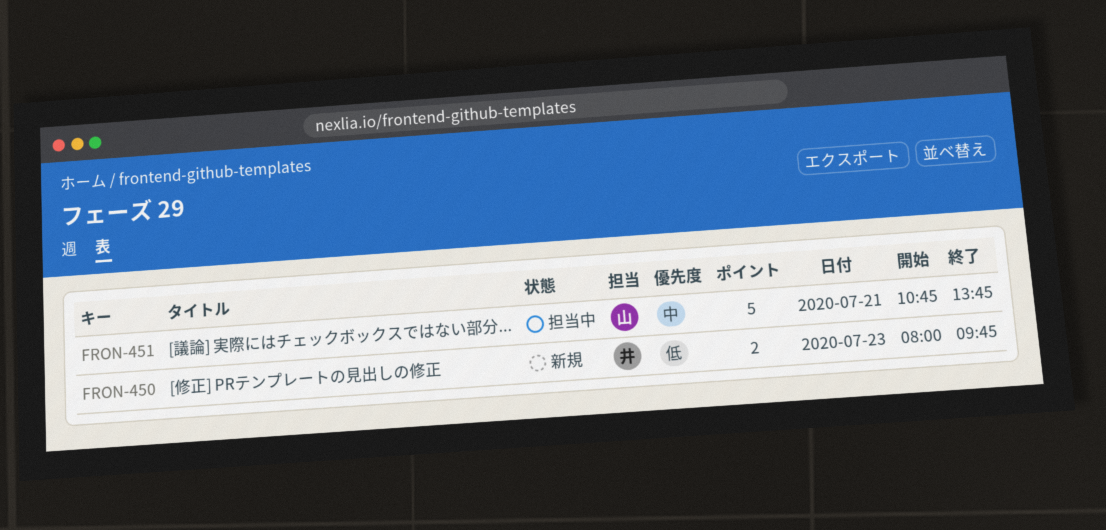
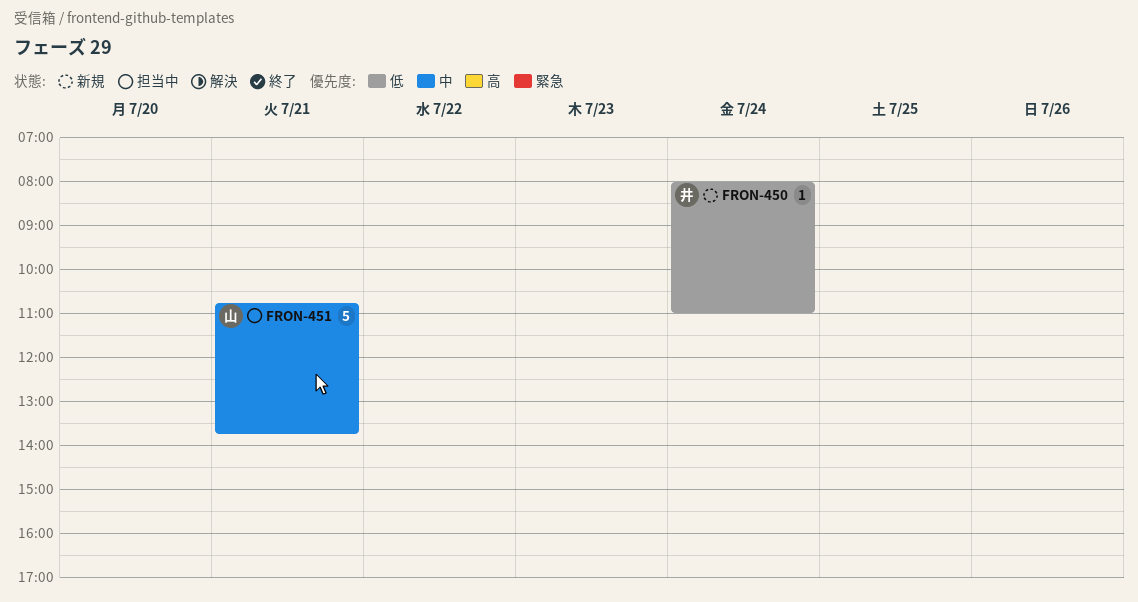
FRON-450, estimate: 2 -> 1
FRON-450, day: Jul 23 -> Jul 24
FRON-450, ends: 09:45 -> 11:00

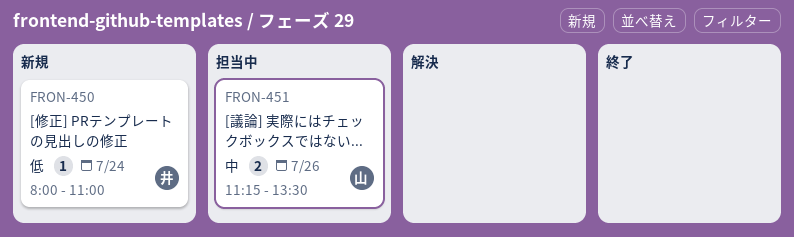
FRON-451, estimate: 5 -> 2
FRON-451, day: Jul 21 -> Jul 26
FRON-451, begins: 10:45 -> 11:15
FRON-451, ends: 13:45 -> 13:30

